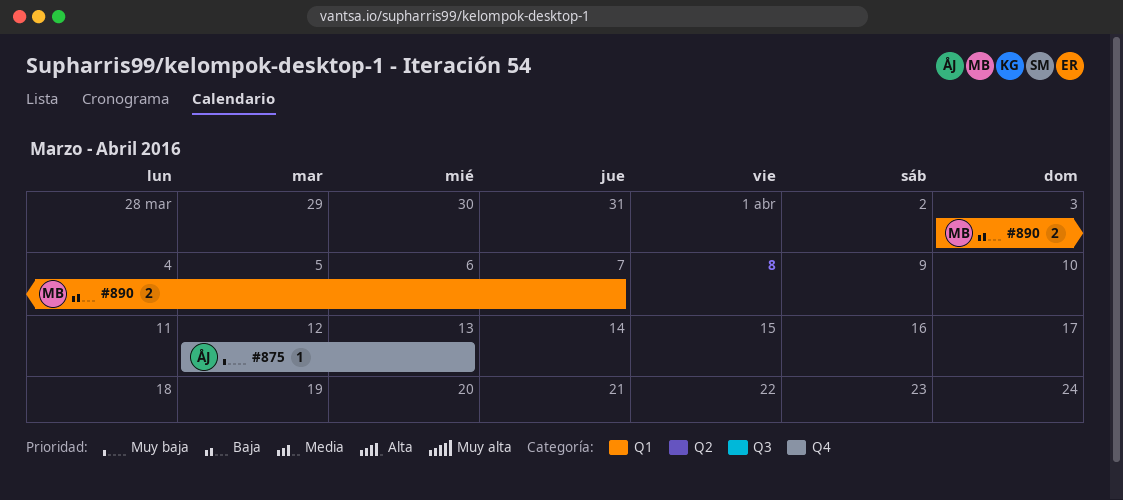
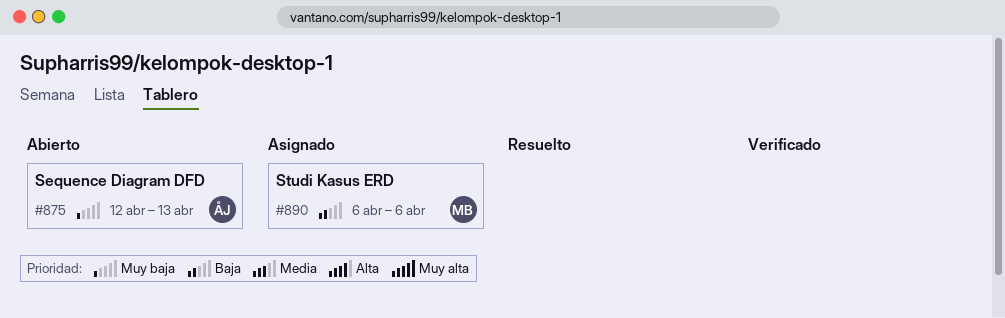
#890, start: Apr 3 -> Apr 6
#890, due: Apr 7 -> Apr 6

